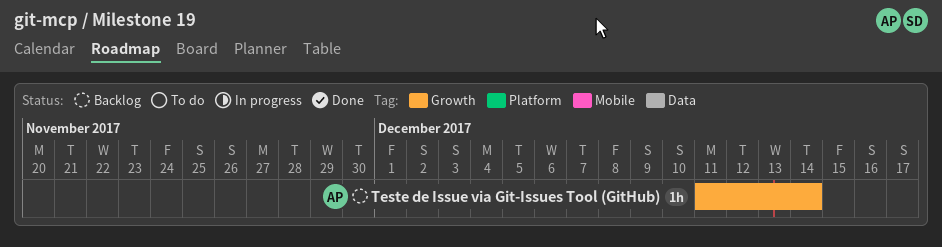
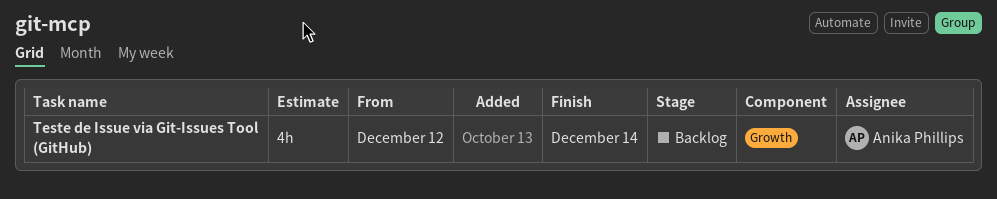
Teste de Issue via Git-Issues Tool (GitHub), estimate: 1h -> 4h
Teste de Issue via Git-Issues Tool (GitHub), start: Dec 11 -> Dec 12

